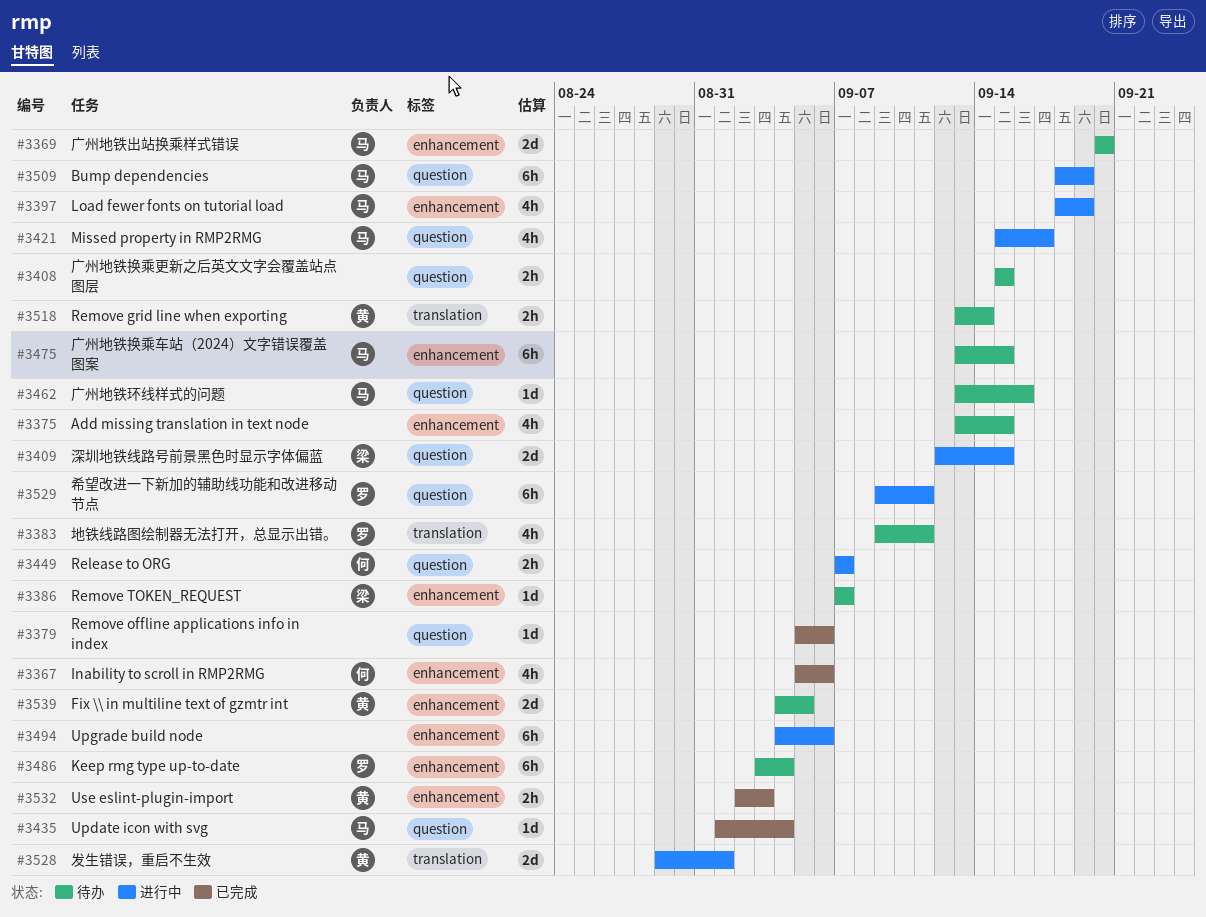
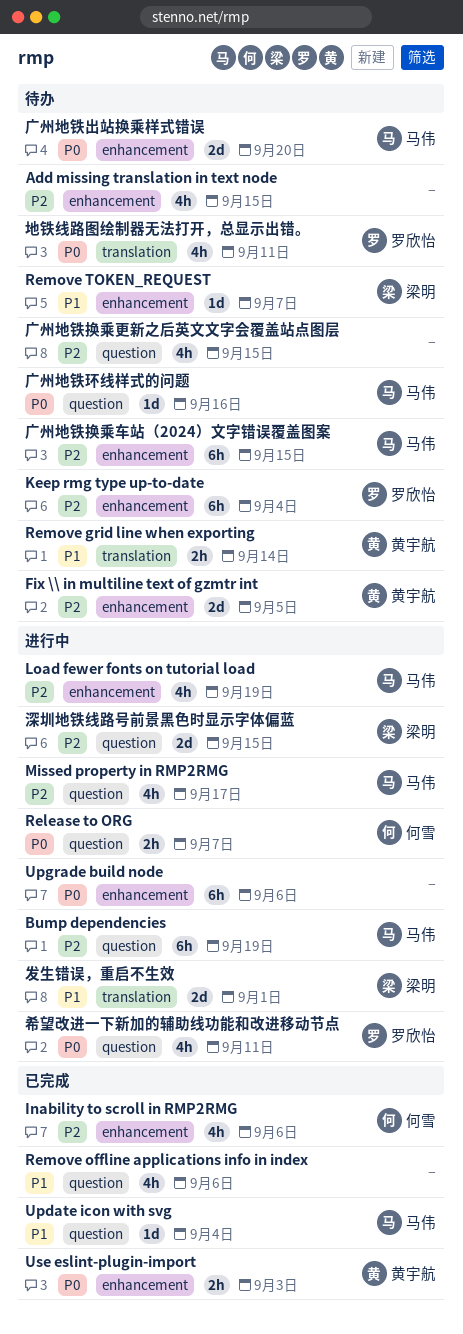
Remove offline applications info in index, estimate: 1d -> 4h
发生错误，重启不生效, owner: 黄宇航 -> 梁明
希望改进一下新加的辅助线功能和改进移动节点, estimate: 6h -> 4h
广州地铁换乘更新之后英文文字会覆盖站点图层, estimate: 2h -> 4h

